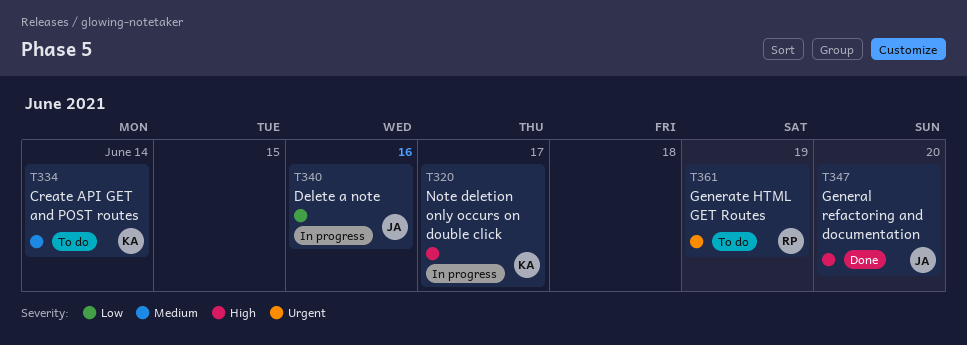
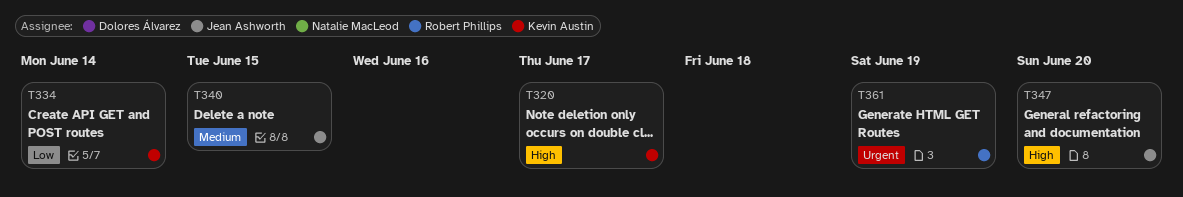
T334, priority: Medium -> Low
T340, priority: Low -> Medium
T340, due: Jun 16 -> Jun 15

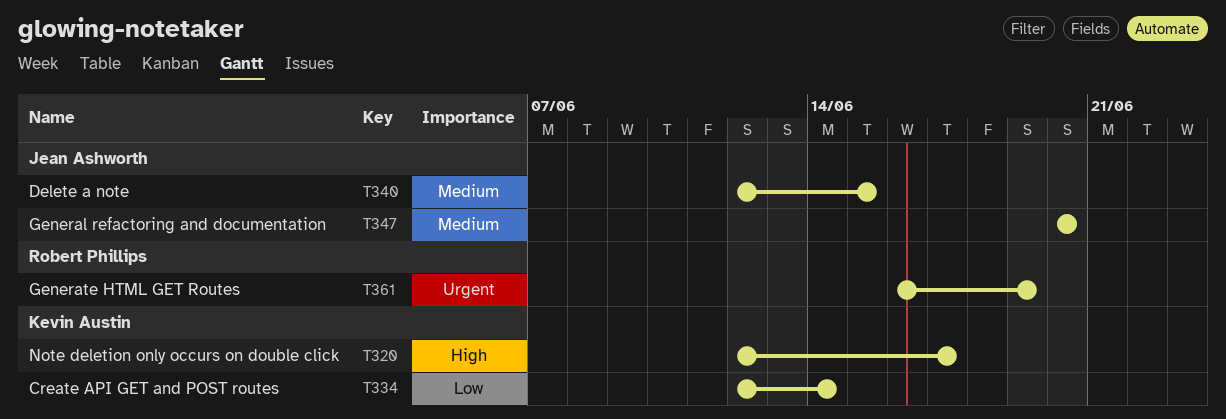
T347, priority: High -> Medium

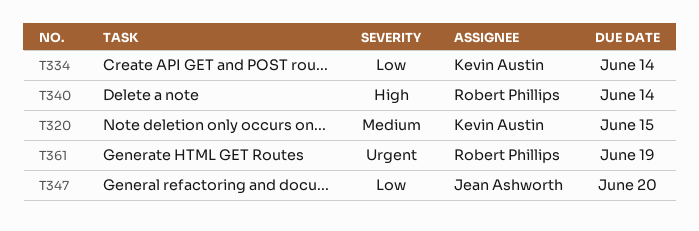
T320, priority: High -> Medium
T320, due: Jun 17 -> Jun 15
T340, owner: Jean Ashworth -> Robert Phillips
T340, priority: Medium -> High
T340, due: Jun 15 -> Jun 14
T347, priority: Medium -> Low

